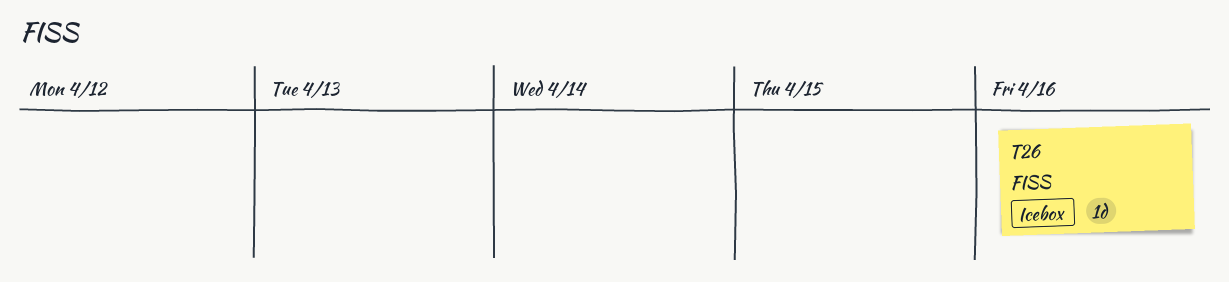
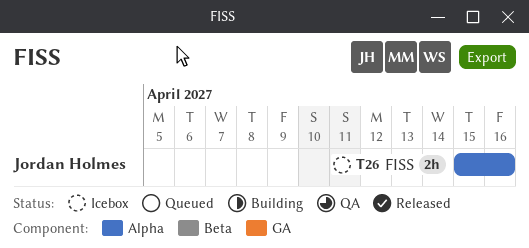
T26, estimate: 1d -> 2h

